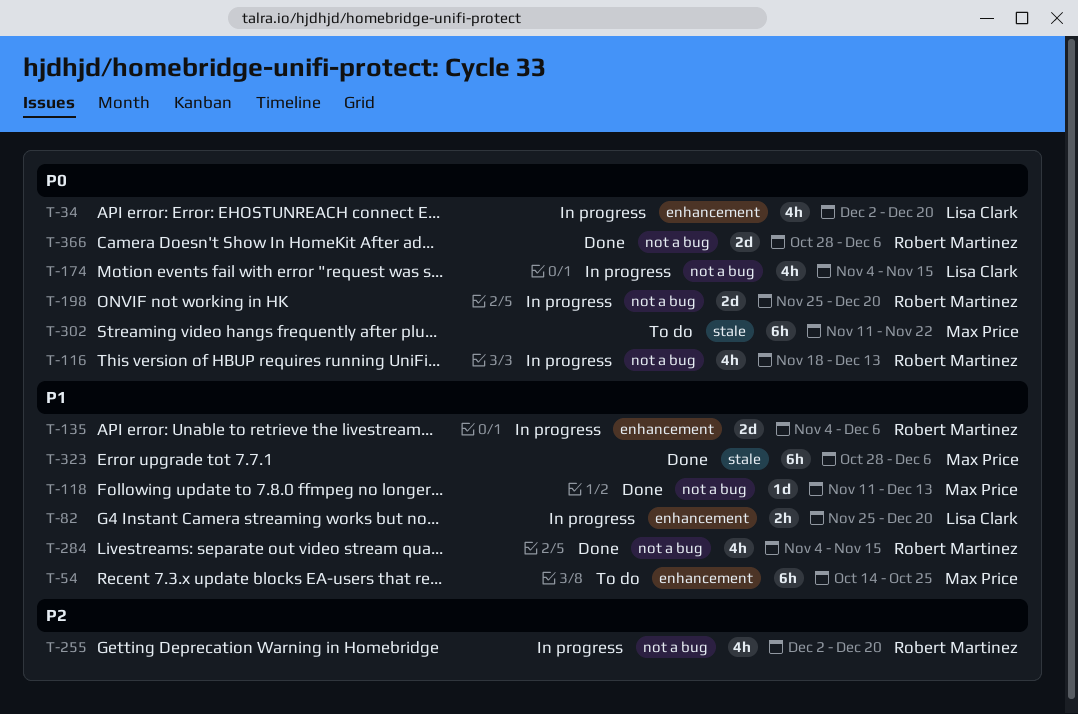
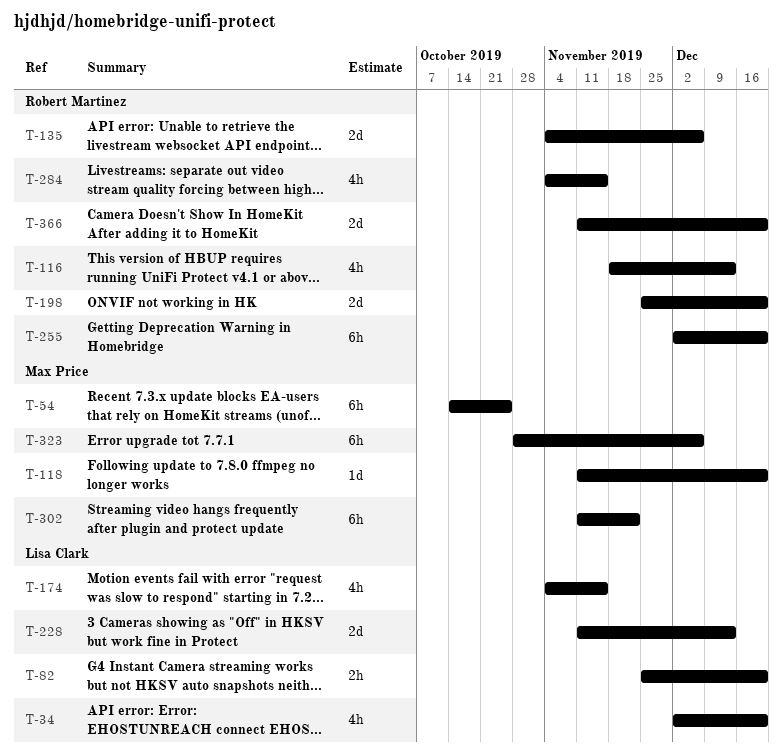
T-118, due: Dec 13 -> Dec 20
T-228: none -> present
T-255, estimate: 4h -> 6h
T-366, start: Oct 28 -> Nov 11
T-366, due: Dec 6 -> Dec 20

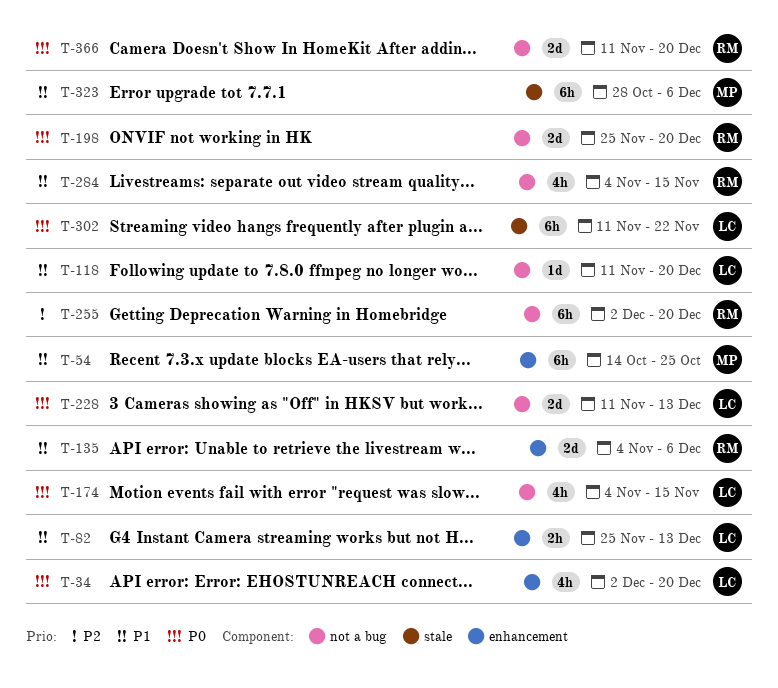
T-82, due: Dec 20 -> Dec 13
T-116: present -> none
T-118, owner: Max Price -> Lisa Clark
T-302, owner: Max Price -> Lisa Clark

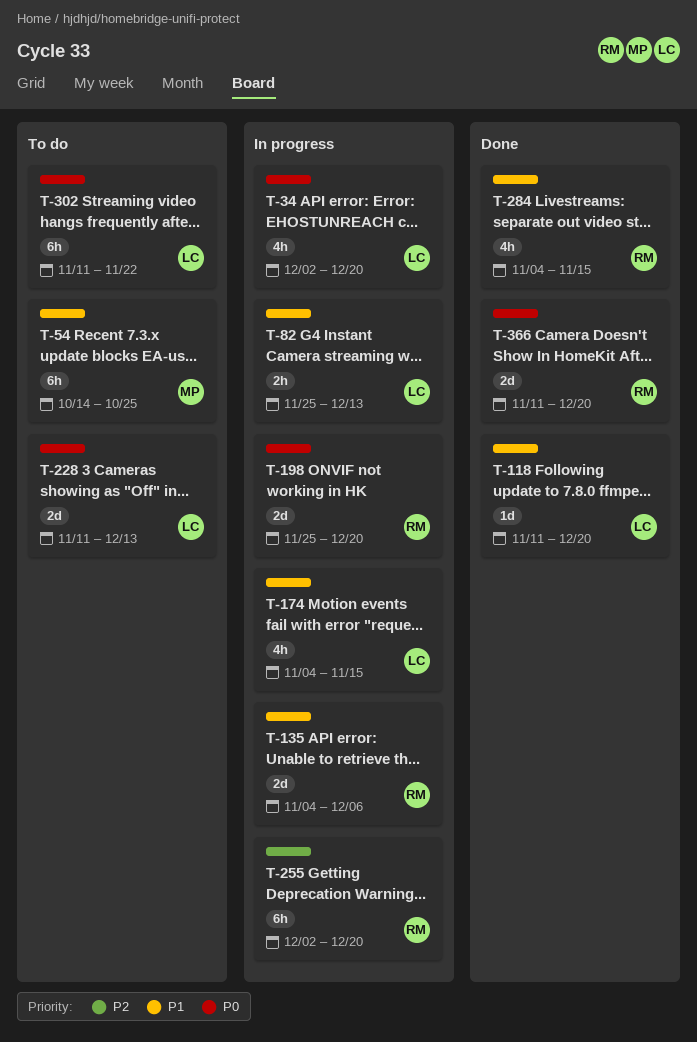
T-174, priority: P0 -> P1
T-323: present -> none

